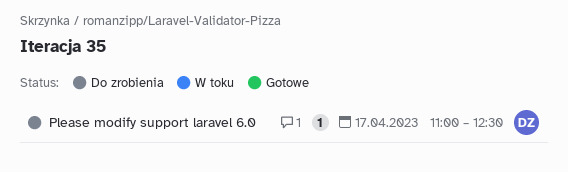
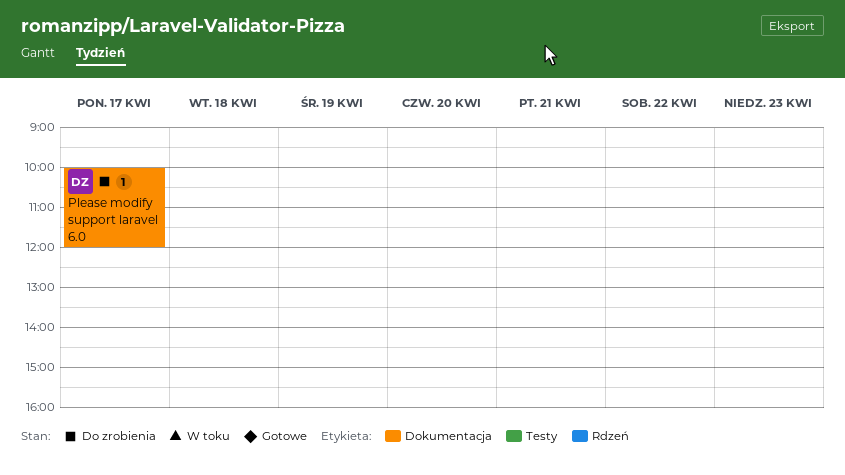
Please modify support laravel 6.0, begins: 11:00 -> 10:00
Please modify support laravel 6.0, ends: 12:30 -> 12:00

